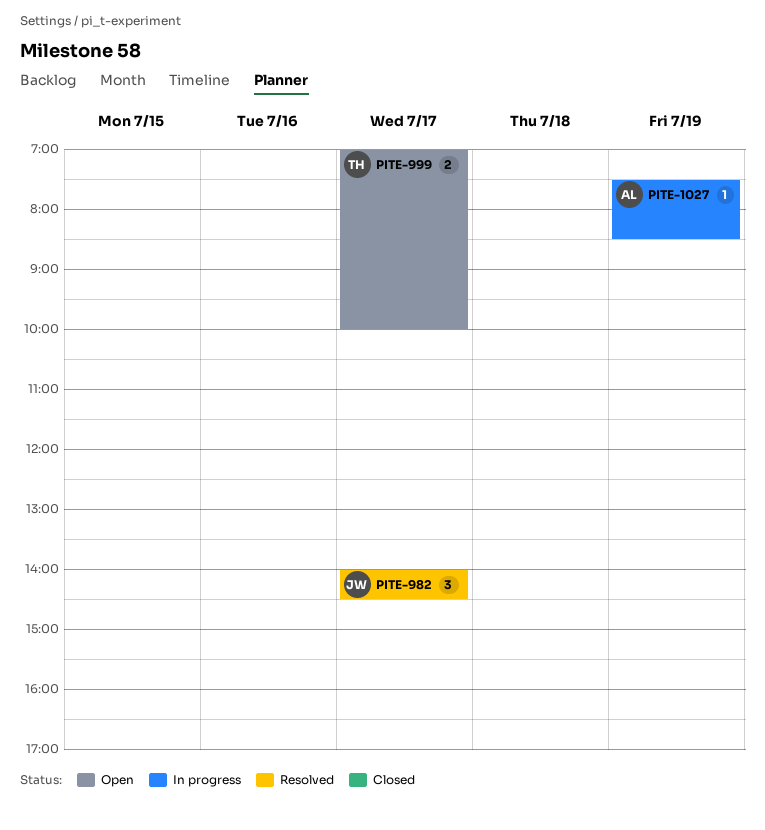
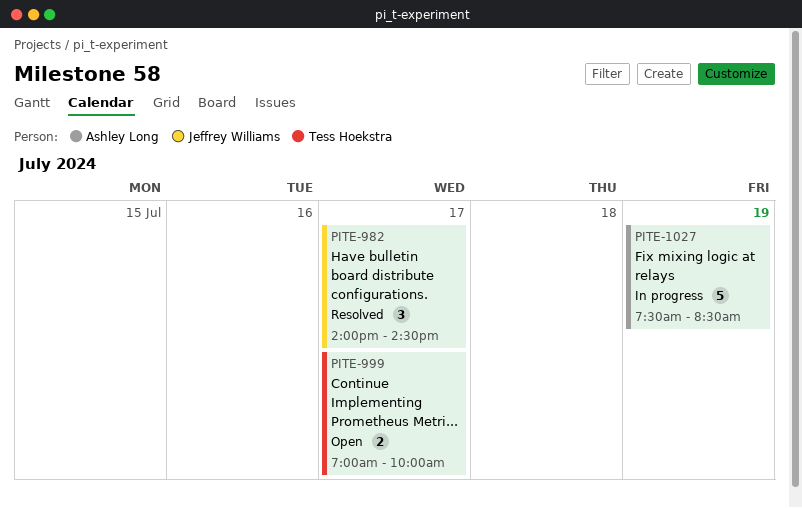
PITE-1027, estimate: 1 -> 5

